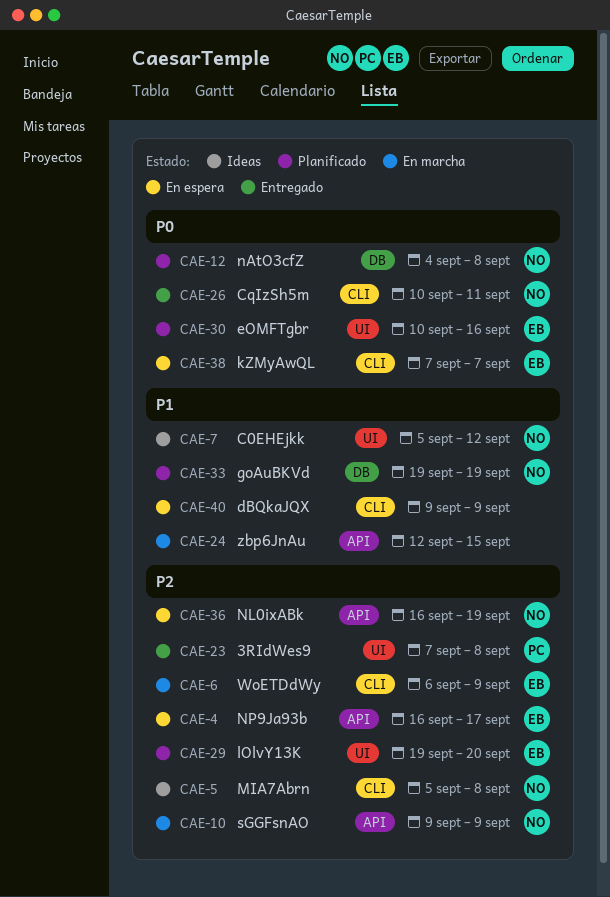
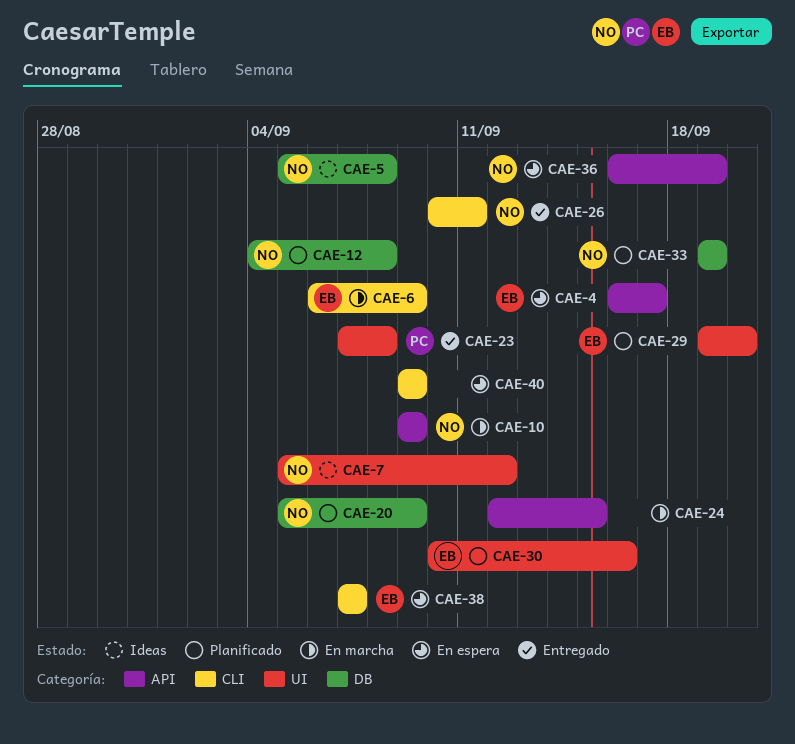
CAE-5, label: CLI -> DB
CAE-20: none -> present

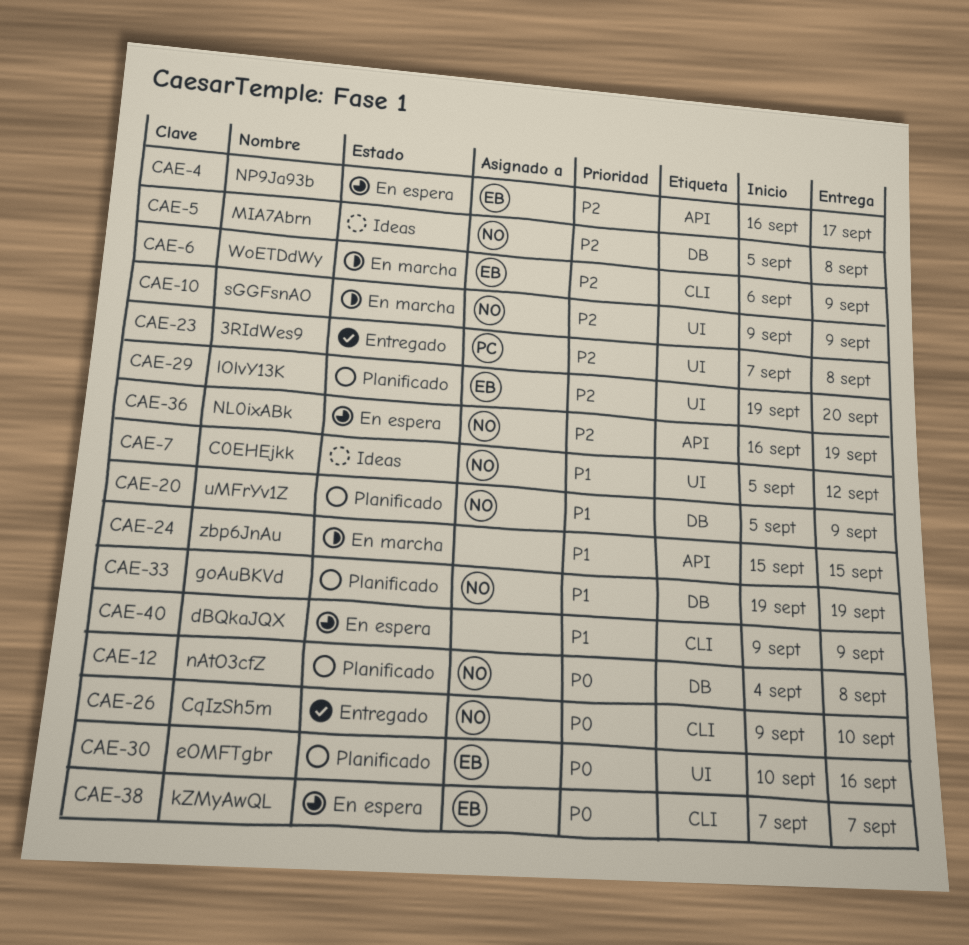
CAE-10, label: API -> UI
CAE-24, start: Sep 12 -> Sep 15
CAE-26, start: Sep 10 -> Sep 9
CAE-26, due: Sep 11 -> Sep 10

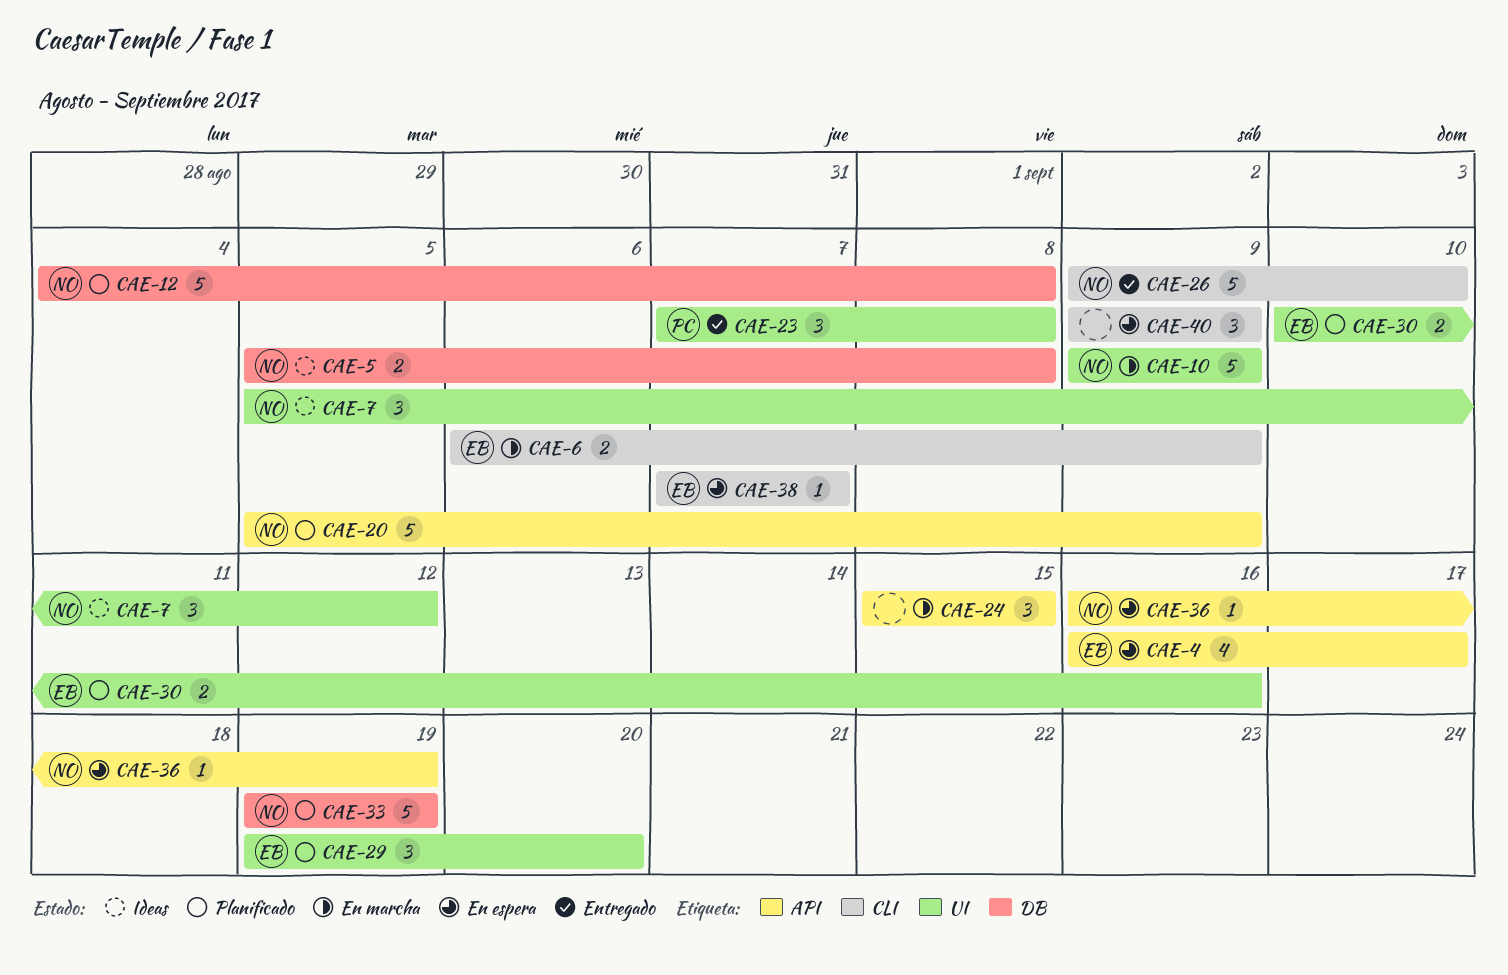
CAE-20, label: DB -> API

